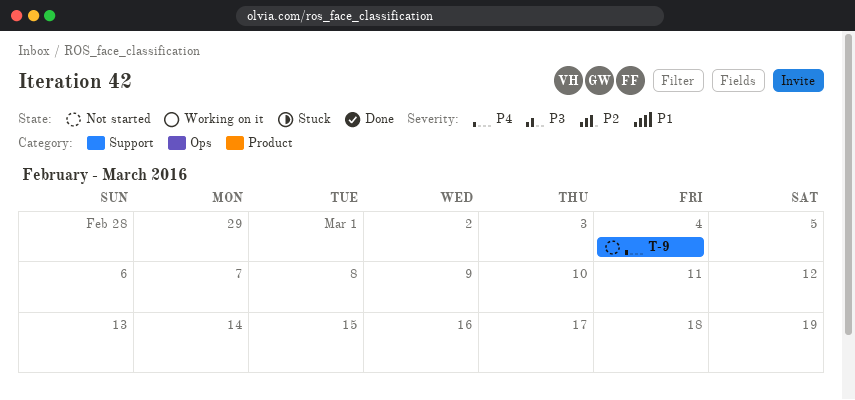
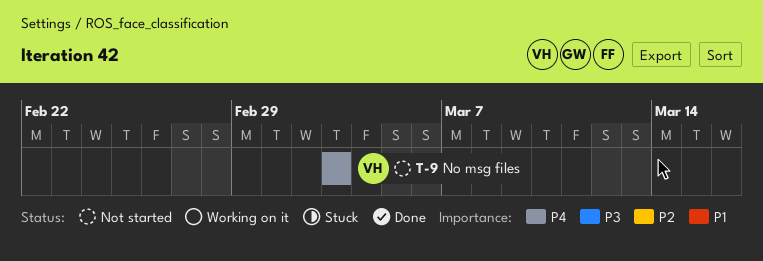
T-9, start: Mar 4 -> Mar 3
T-9, due: Mar 4 -> Mar 3

